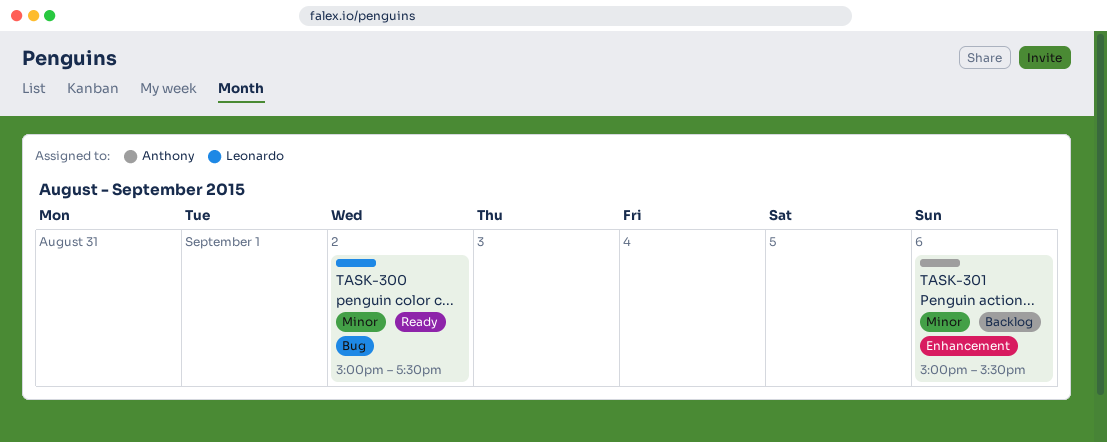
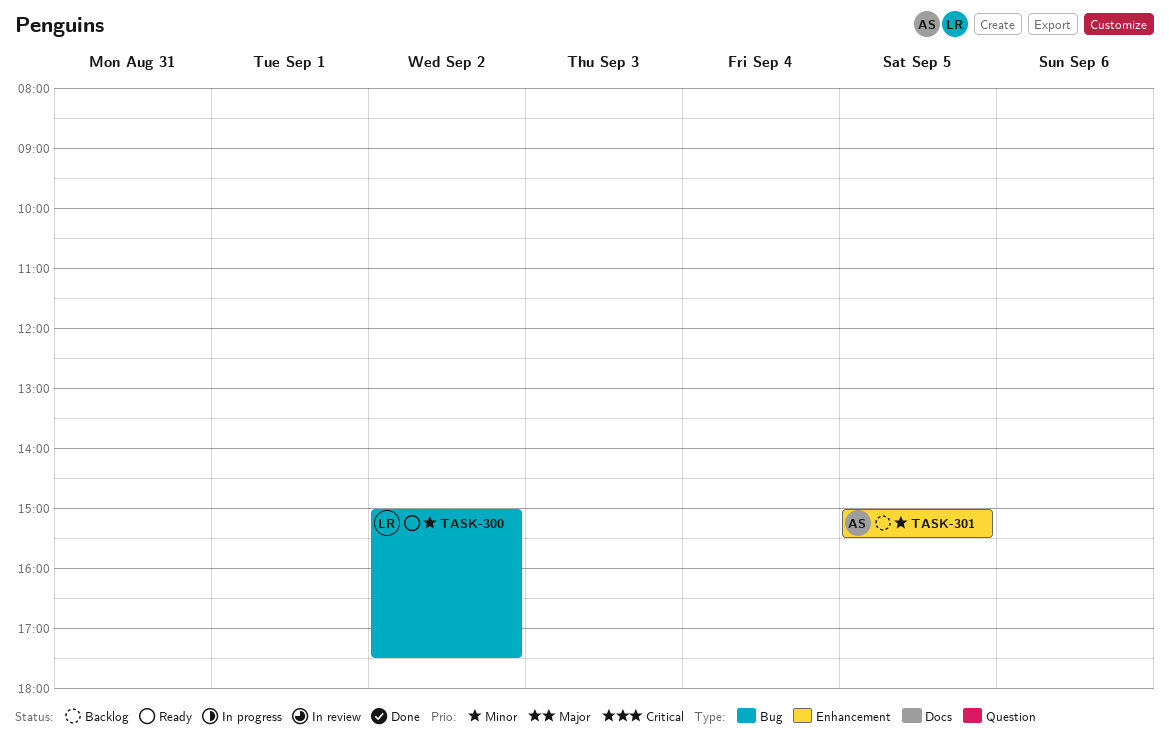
TASK-301, day: Sep 6 -> Sep 5

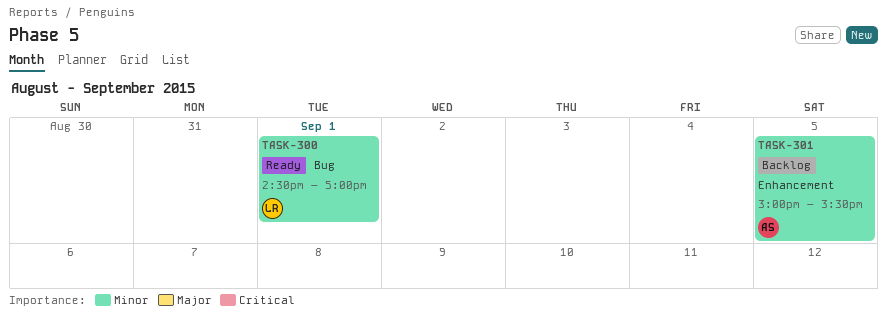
TASK-300, day: Sep 2 -> Sep 1
TASK-300, begins: 15:00 -> 14:30
TASK-300, ends: 17:30 -> 17:00

